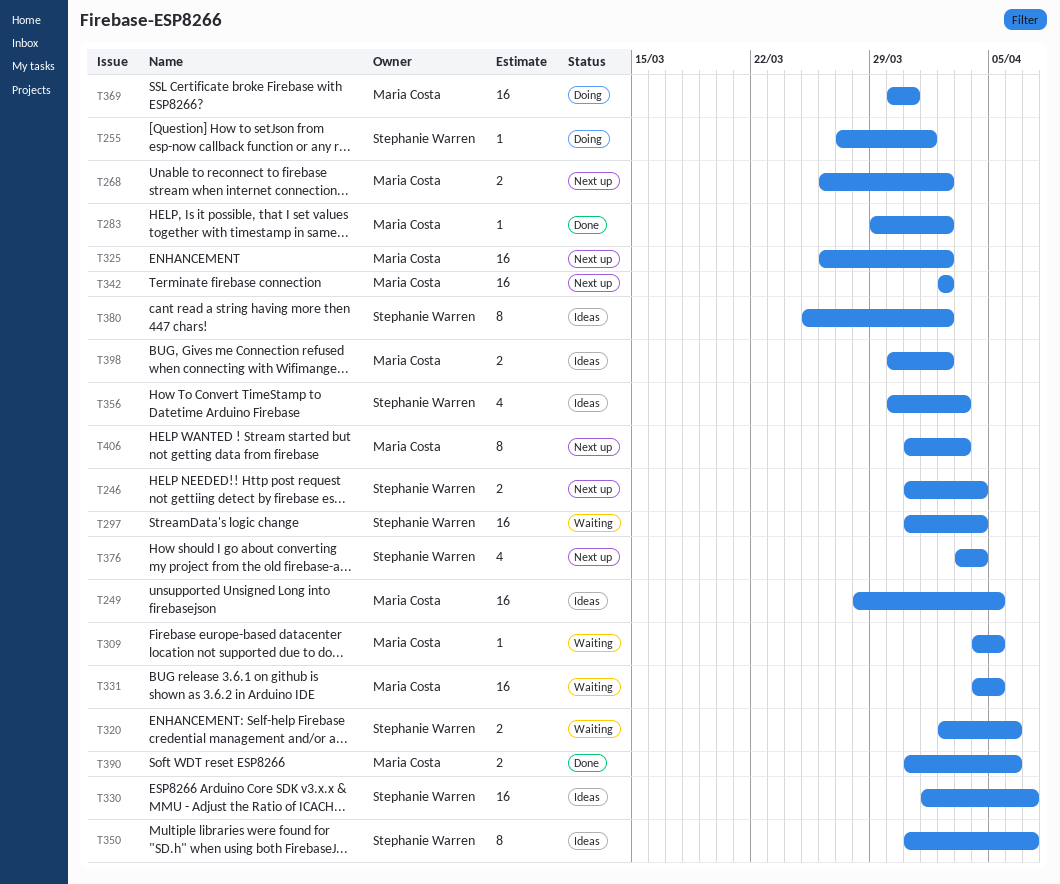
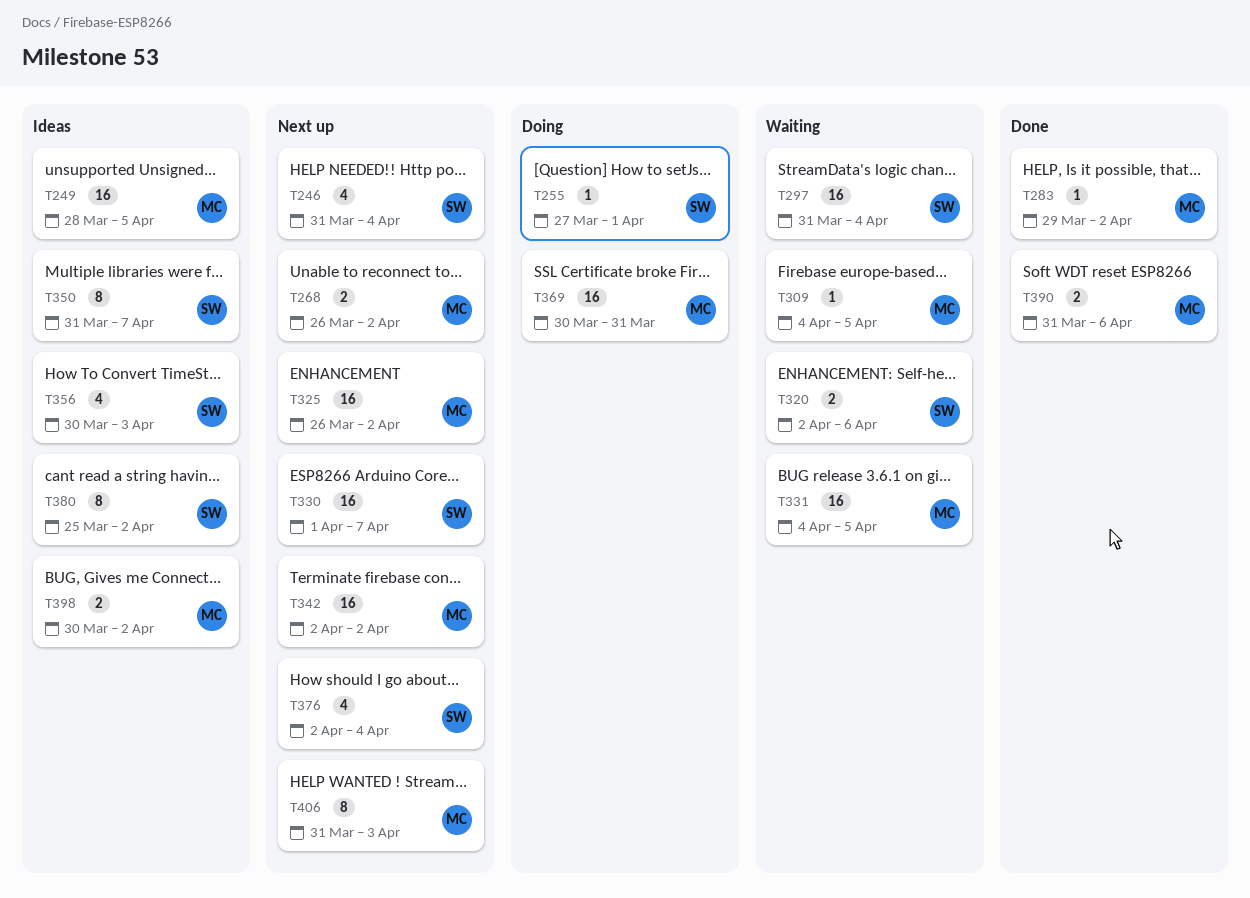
T246, estimate: 2 -> 4
T330, status: Ideas -> Next up
T376, start: Apr 3 -> Apr 2

